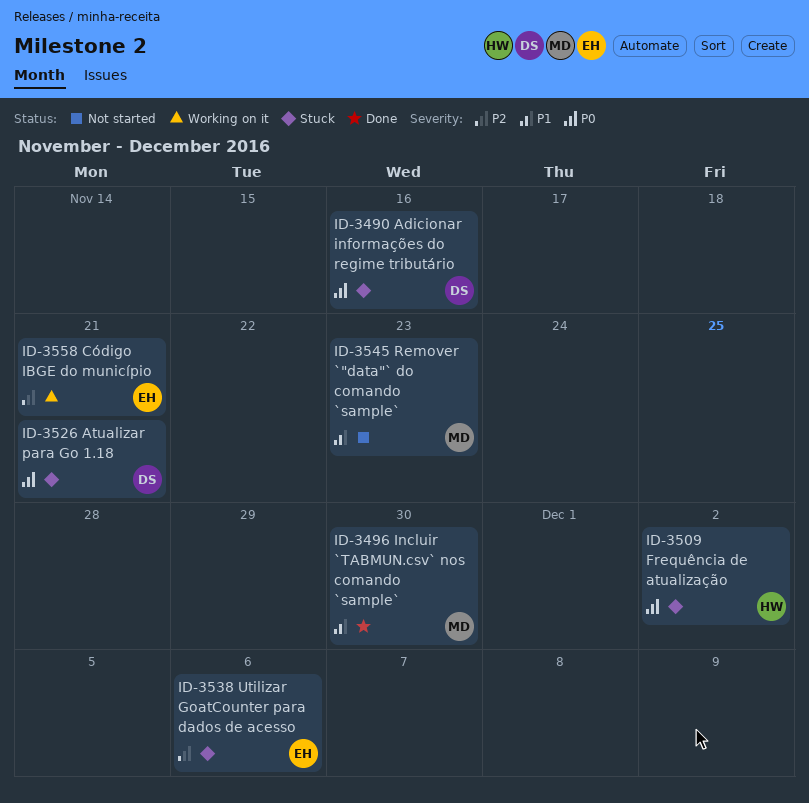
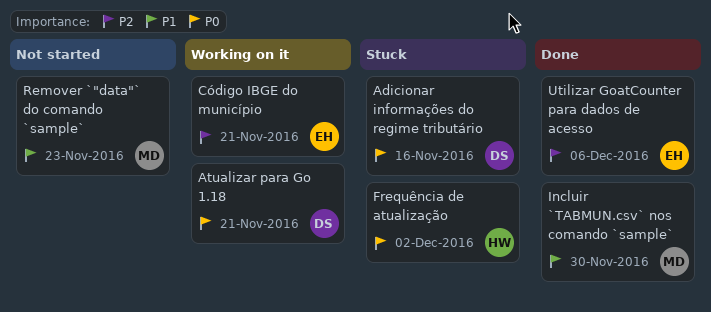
Atualizar para Go 1.18, status: Stuck -> Working on it
Utilizar GoatCounter para dados de acesso, status: Stuck -> Done

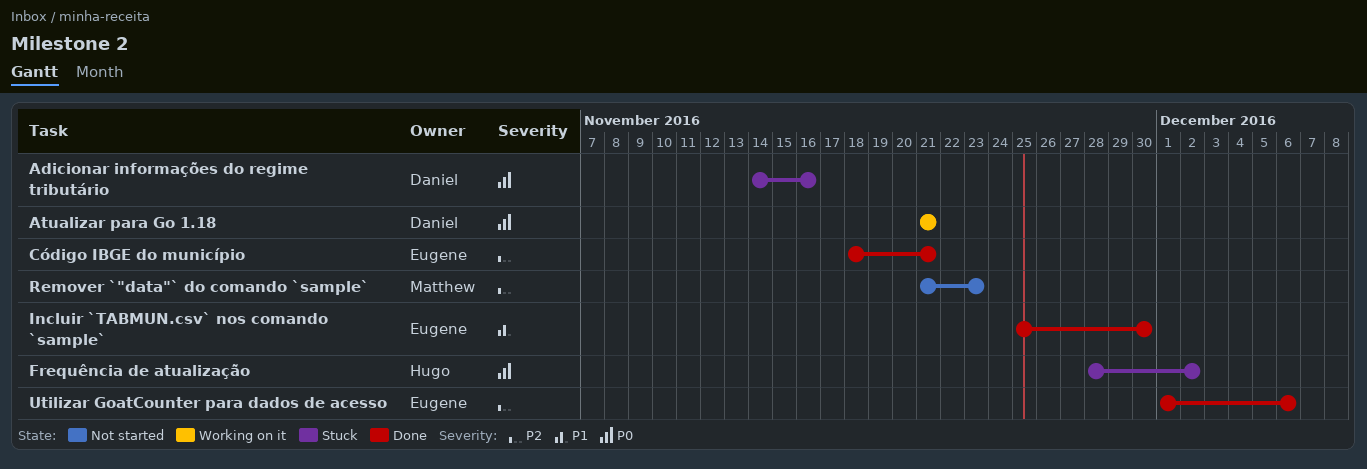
Código IBGE do município, status: Working on it -> Done
Incluir `TABMUN.csv` nos comando `sample`, owner: Matthew -> Eugene
Remover `"data"` do comando `sample`, priority: P1 -> P2

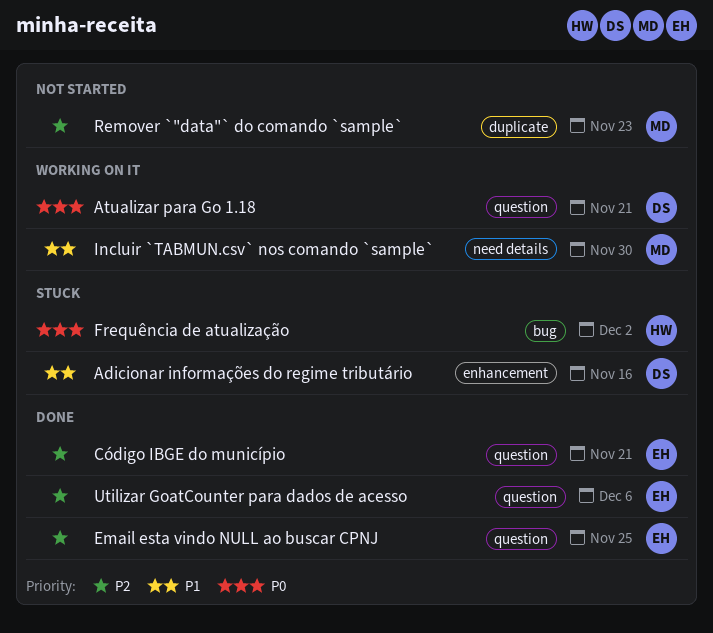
Adicionar informações do regime tributário, priority: P0 -> P1
Email esta vindo NULL ao buscar CPNJ: none -> present
Incluir `TABMUN.csv` nos comando `sample`, status: Done -> Working on it
Incluir `TABMUN.csv` nos comando `sample`, owner: Eugene -> Matthew

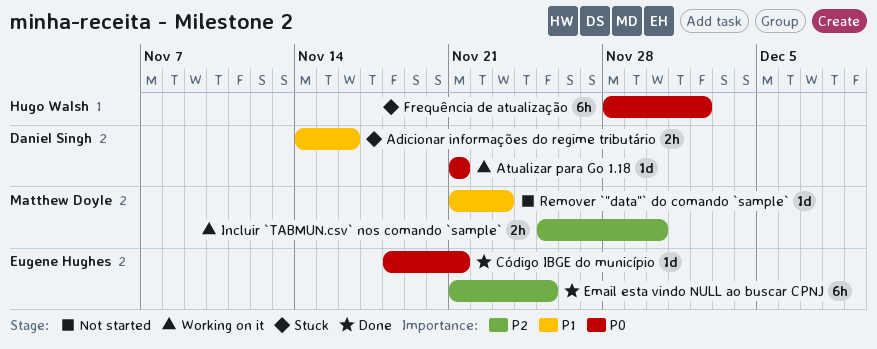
Código IBGE do município, priority: P2 -> P0
Incluir `TABMUN.csv` nos comando `sample`, priority: P1 -> P2
Remover `"data"` do comando `sample`, priority: P2 -> P1
Utilizar GoatCounter para dados de acesso: present -> none

